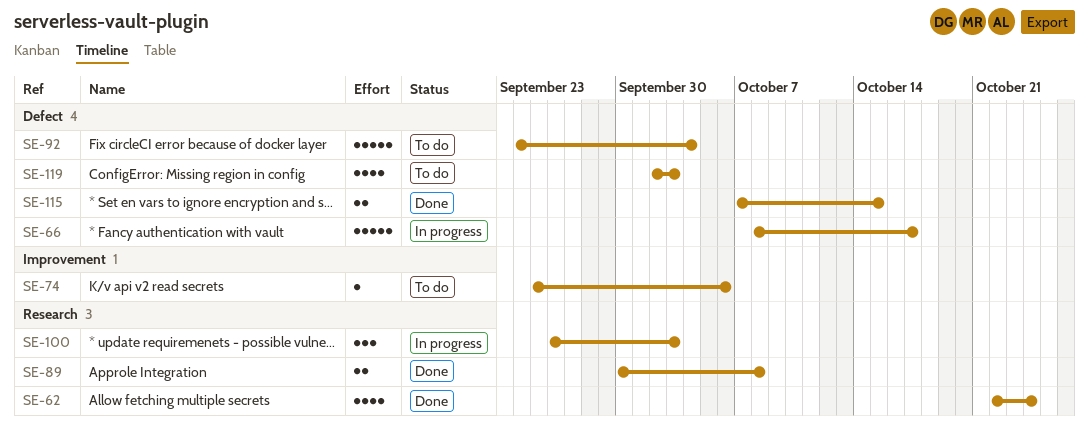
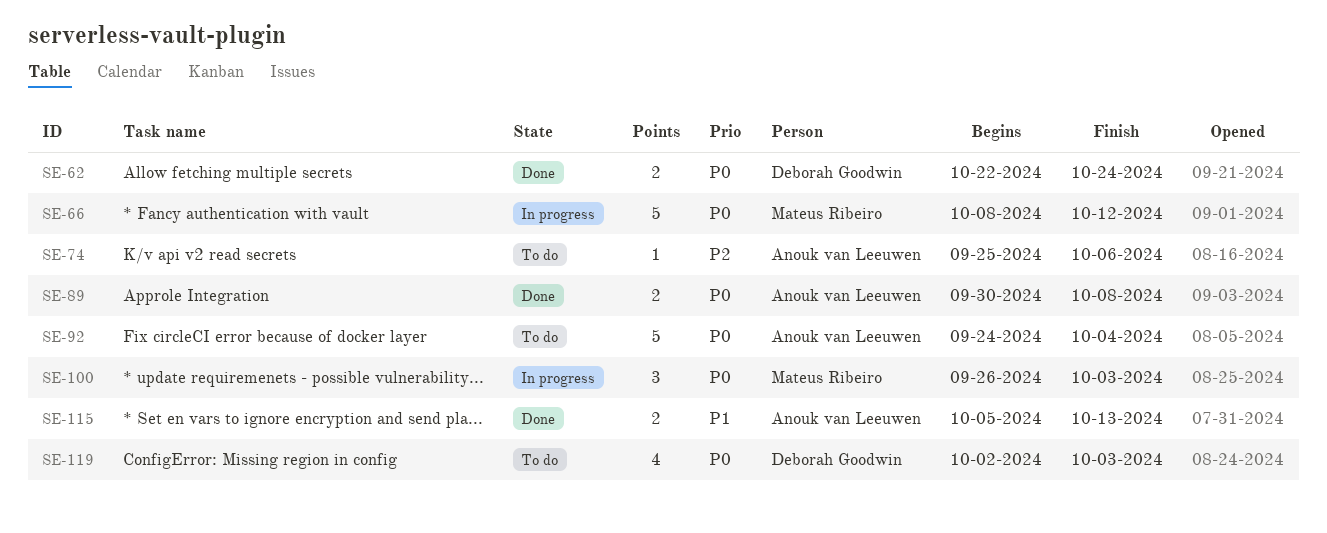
SE-62, estimate: 4 -> 2
SE-66, due: Oct 17 -> Oct 12
SE-115, start: Oct 7 -> Oct 5
SE-115, due: Oct 15 -> Oct 13

